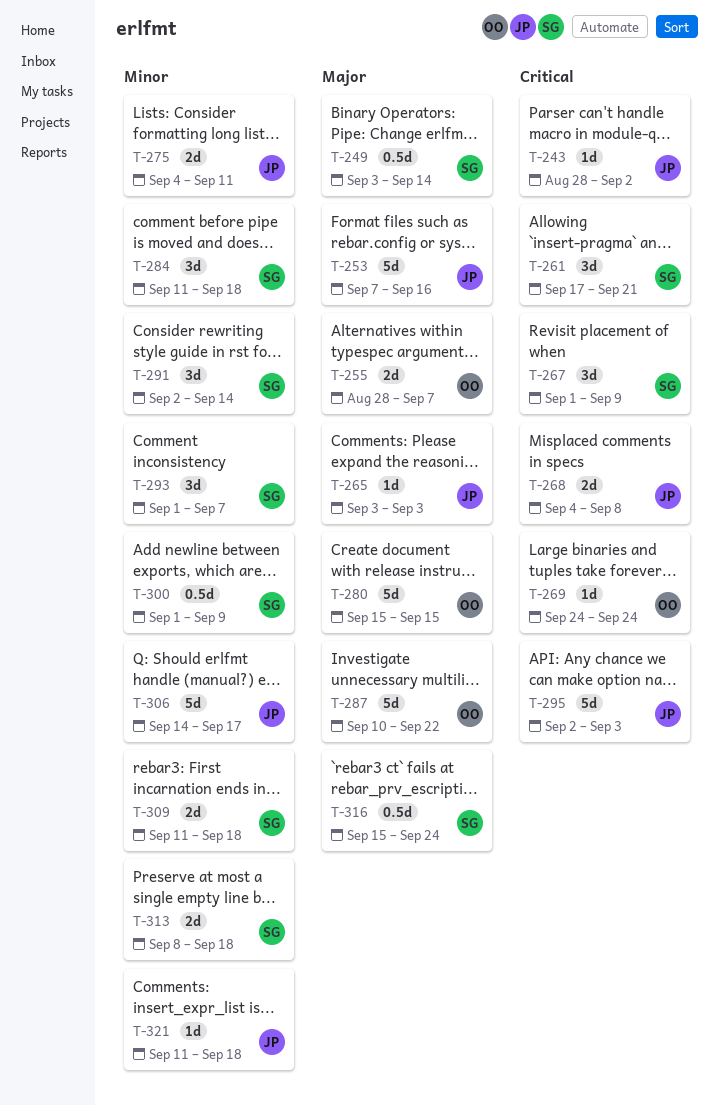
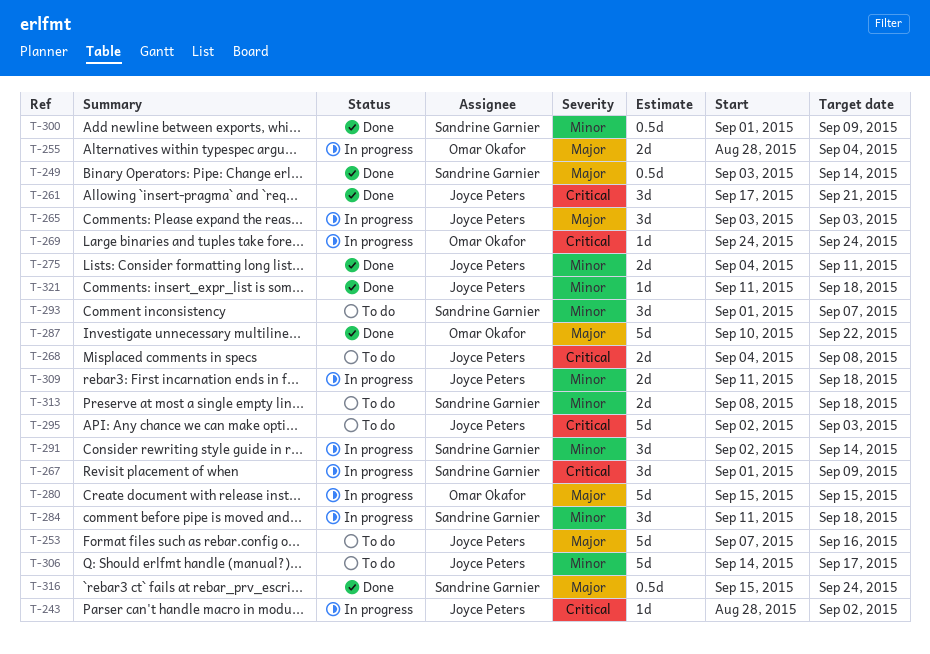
T-255, due: Sep 7 -> Sep 4
T-261, owner: Sandrine Garnier -> Joyce Peters
T-265, estimate: 1d -> 3d
T-309, owner: Sandrine Garnier -> Joyce Peters

